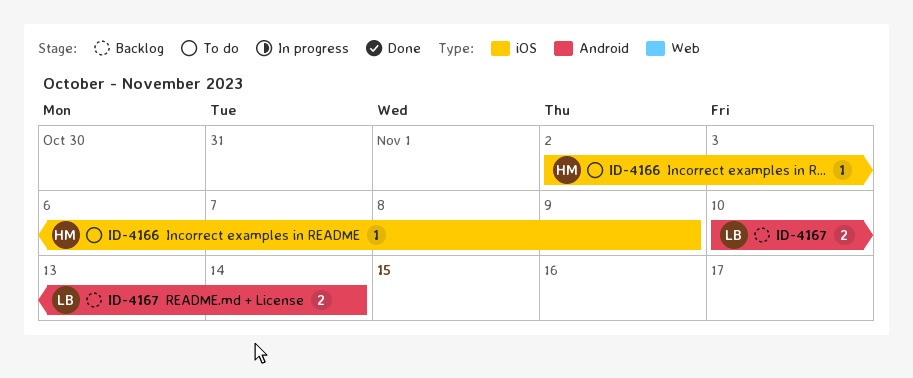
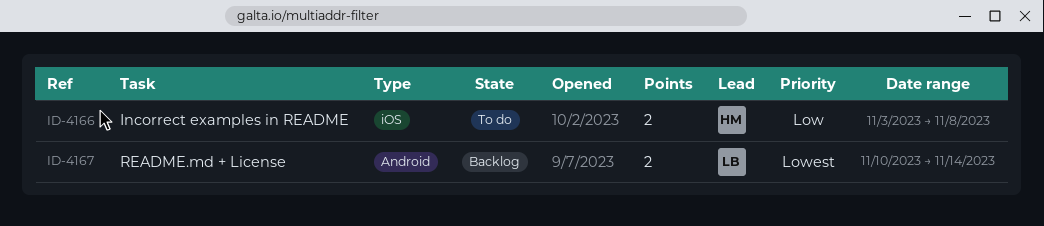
ID-4166, estimate: 1 -> 2
ID-4166, start: Nov 2 -> Nov 3
ID-4166, due: Nov 9 -> Nov 8

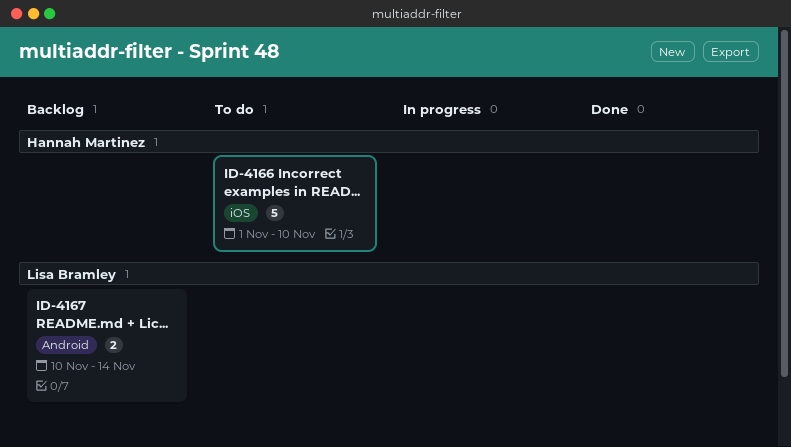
ID-4166, estimate: 2 -> 5
ID-4166, start: Nov 3 -> Nov 1
ID-4166, due: Nov 8 -> Nov 10

